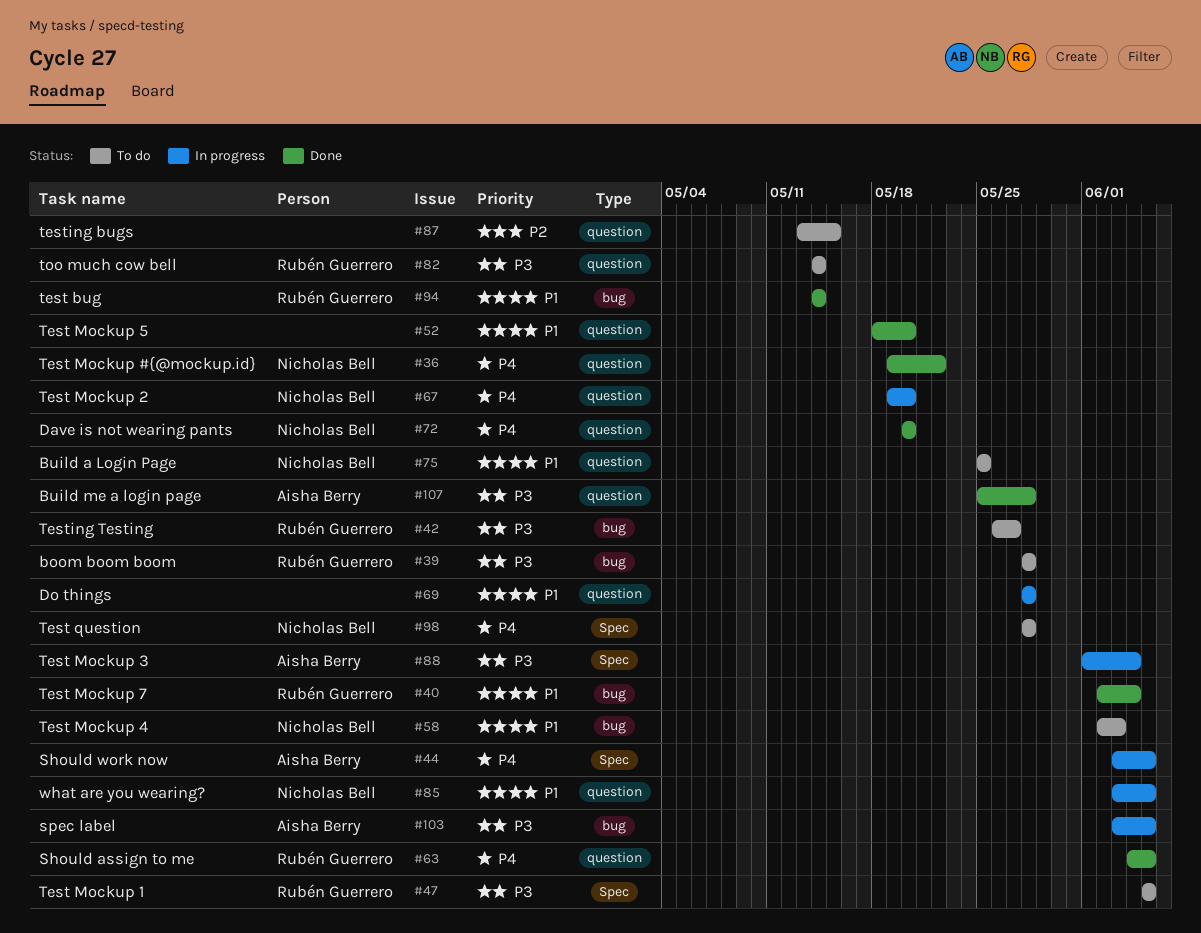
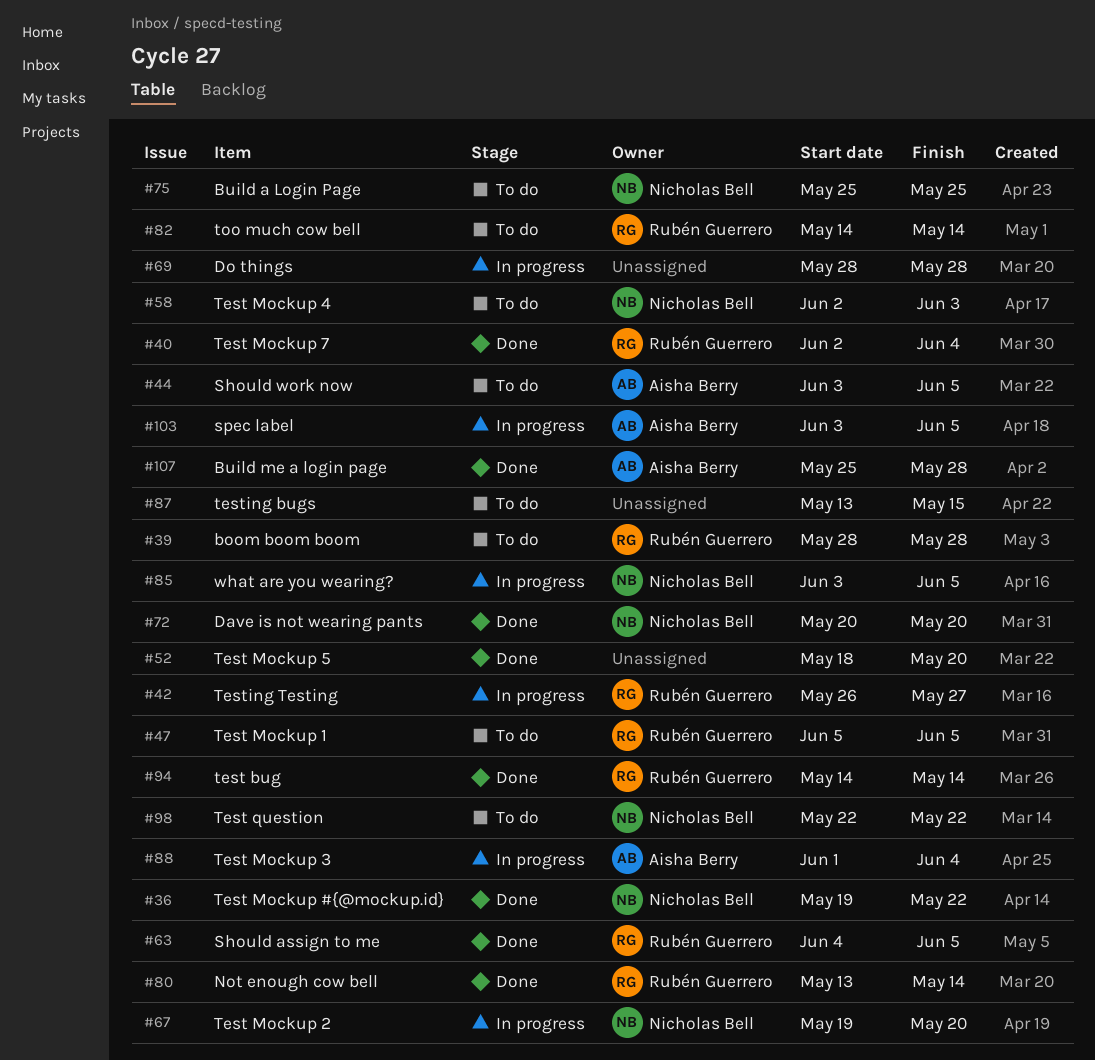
#42, status: To do -> In progress
#44, status: In progress -> To do
#80: none -> present
#98, start: May 28 -> May 22
#98, due: May 28 -> May 22

